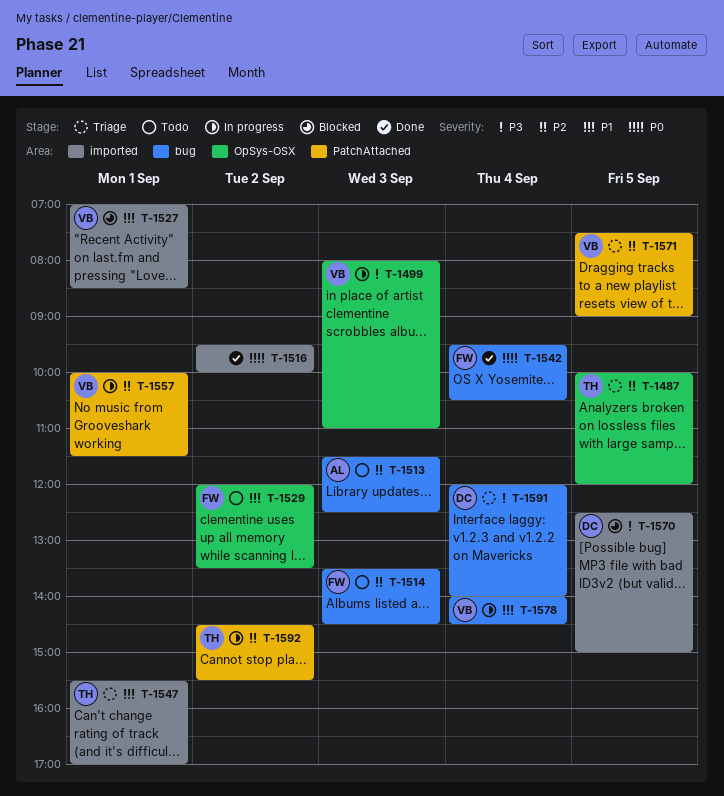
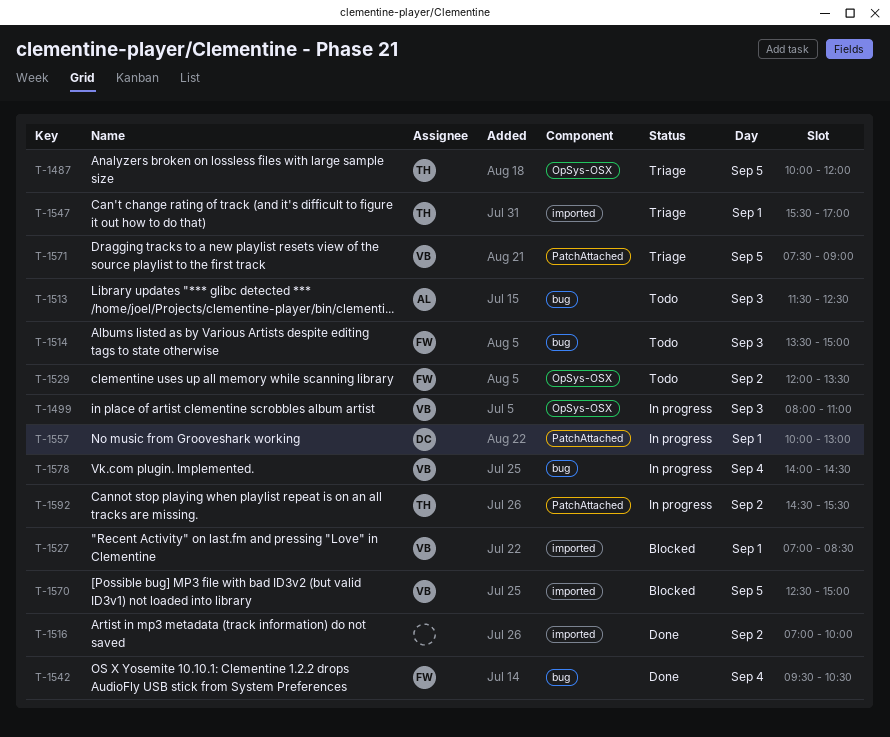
T-1514, ends: 14:30 -> 15:00
T-1516, begins: 09:30 -> 07:00
T-1557, owner: VB -> DC
T-1557, ends: 11:30 -> 13:00
T-1570, owner: DC -> VB
T-1591: present -> none

